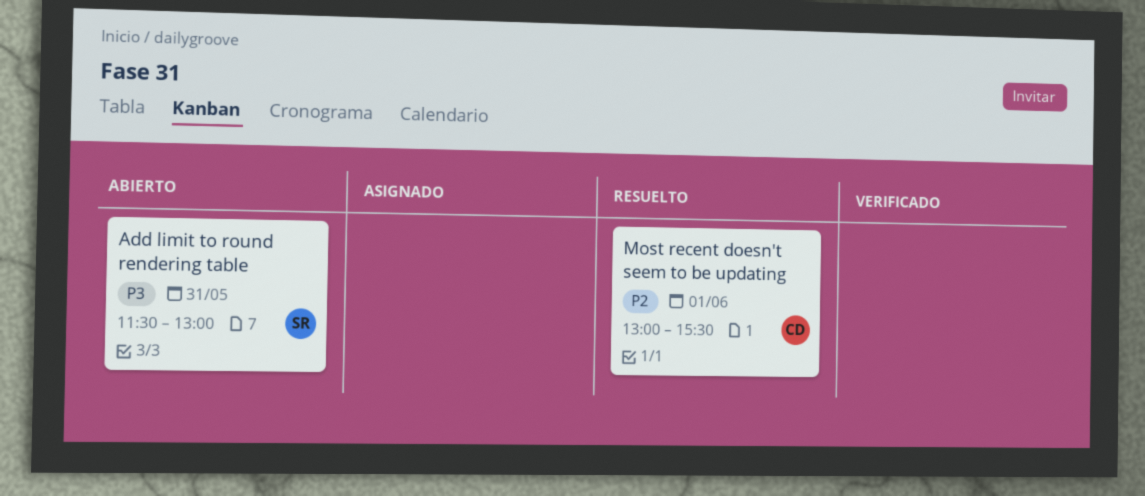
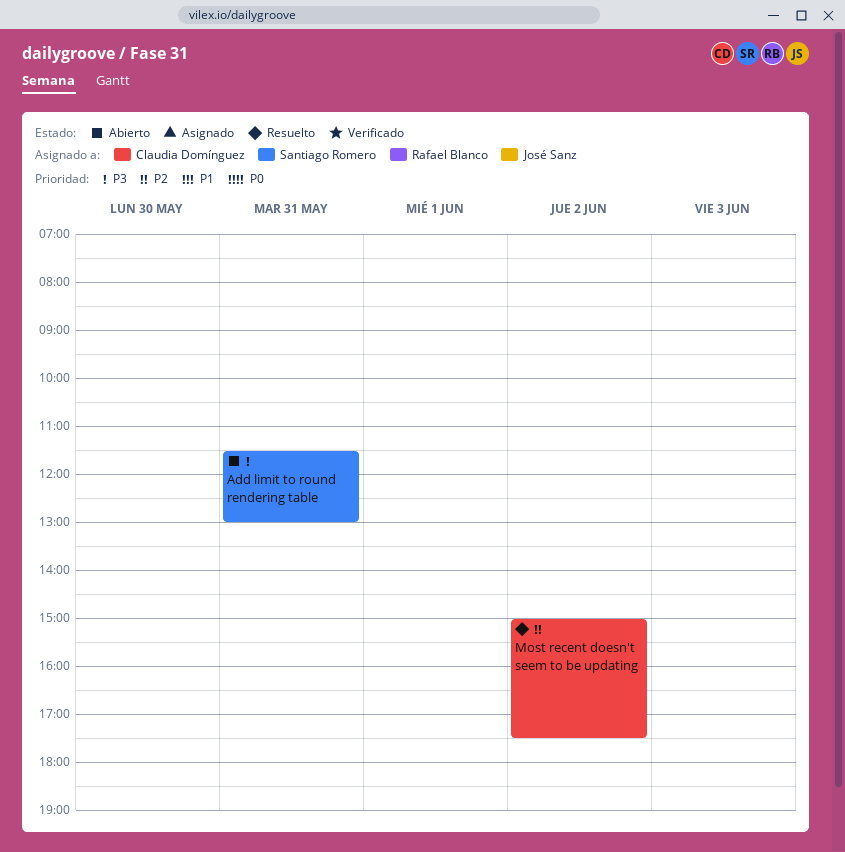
Most recent doesn't seem to be updating, day: Jun 1 -> Jun 2
Most recent doesn't seem to be updating, begins: 13:00 -> 15:00
Most recent doesn't seem to be updating, ends: 15:30 -> 17:30

